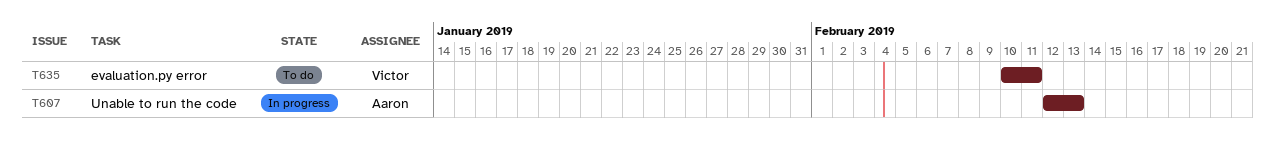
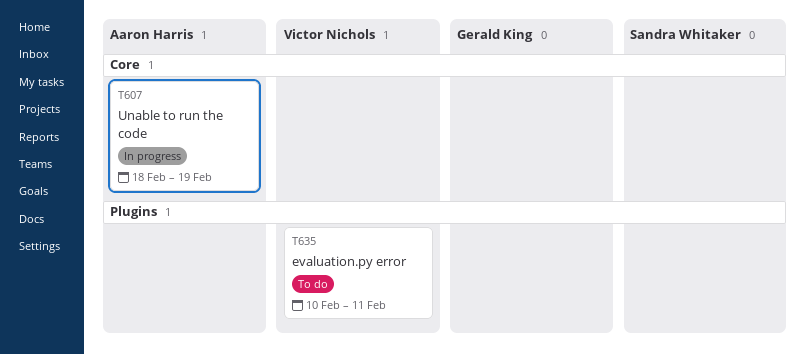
T607, start: Feb 12 -> Feb 18
T607, due: Feb 13 -> Feb 19

